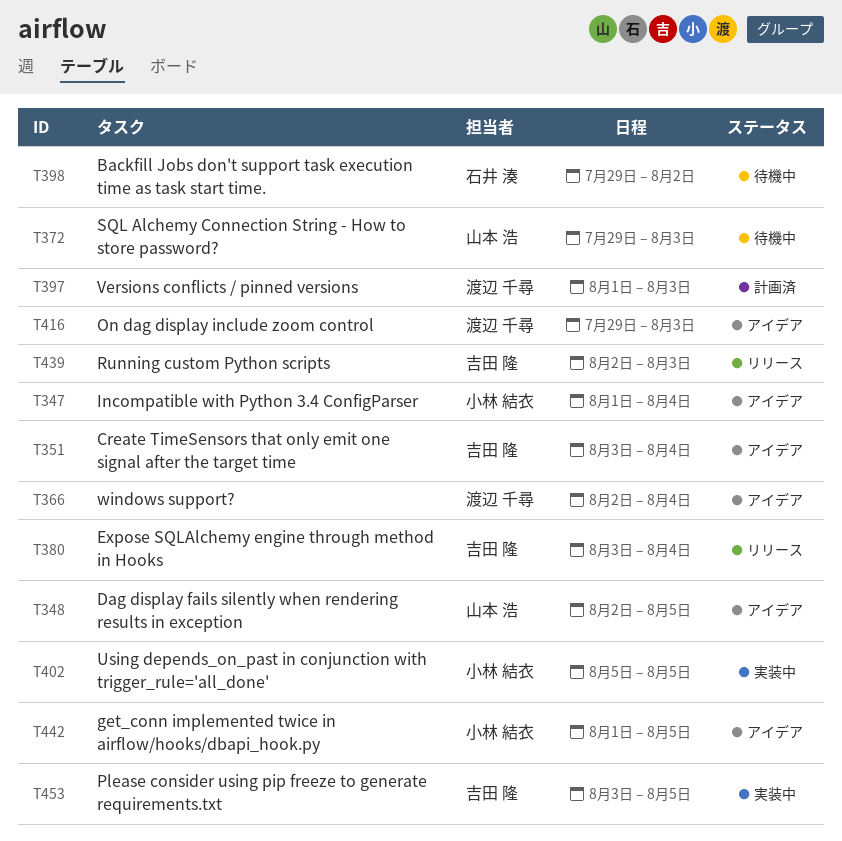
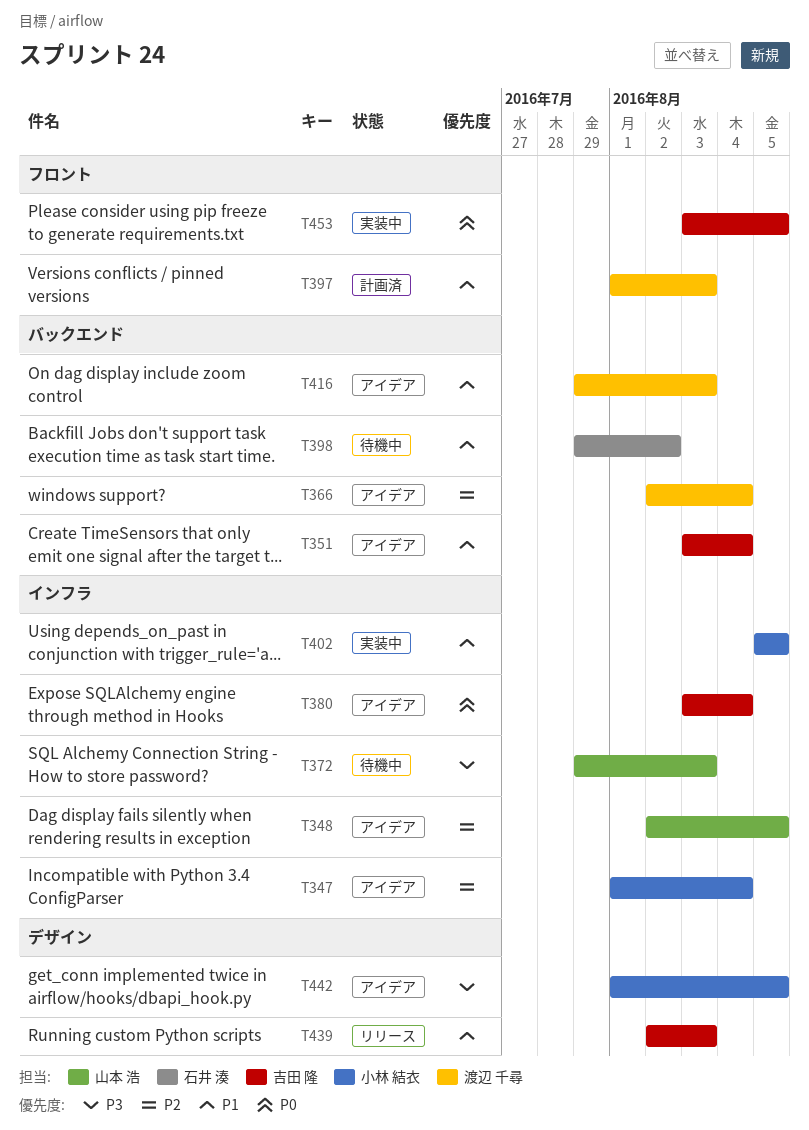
T380, status: リリース -> アイデア

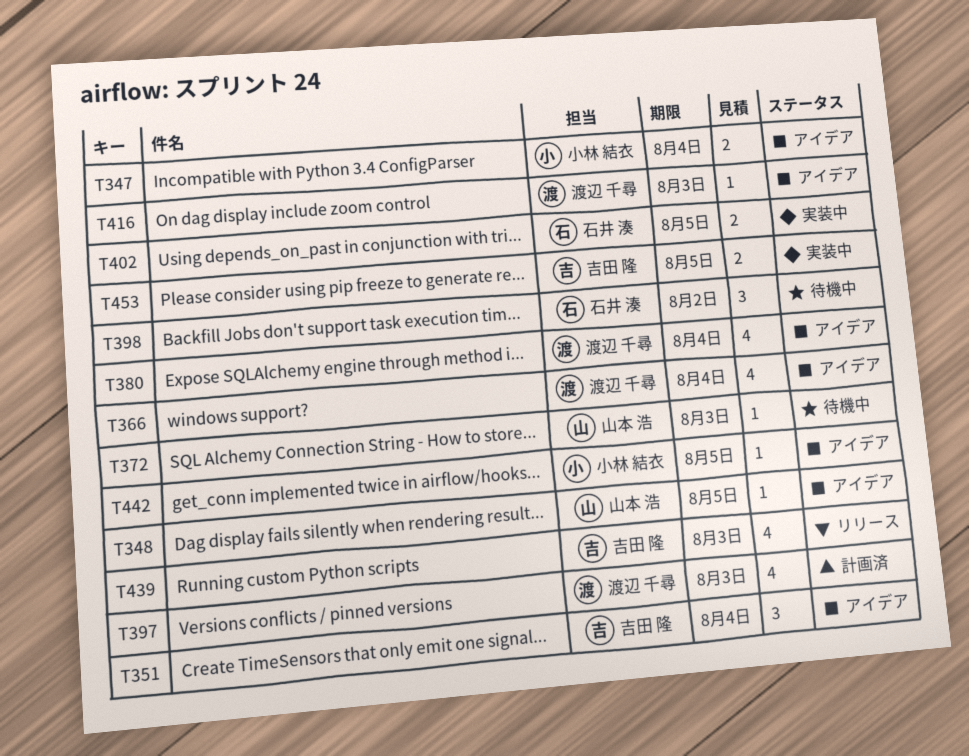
T380, owner: 吉田 隆 -> 渡辺 千尋
T402, owner: 小林 結衣 -> 石井 湊

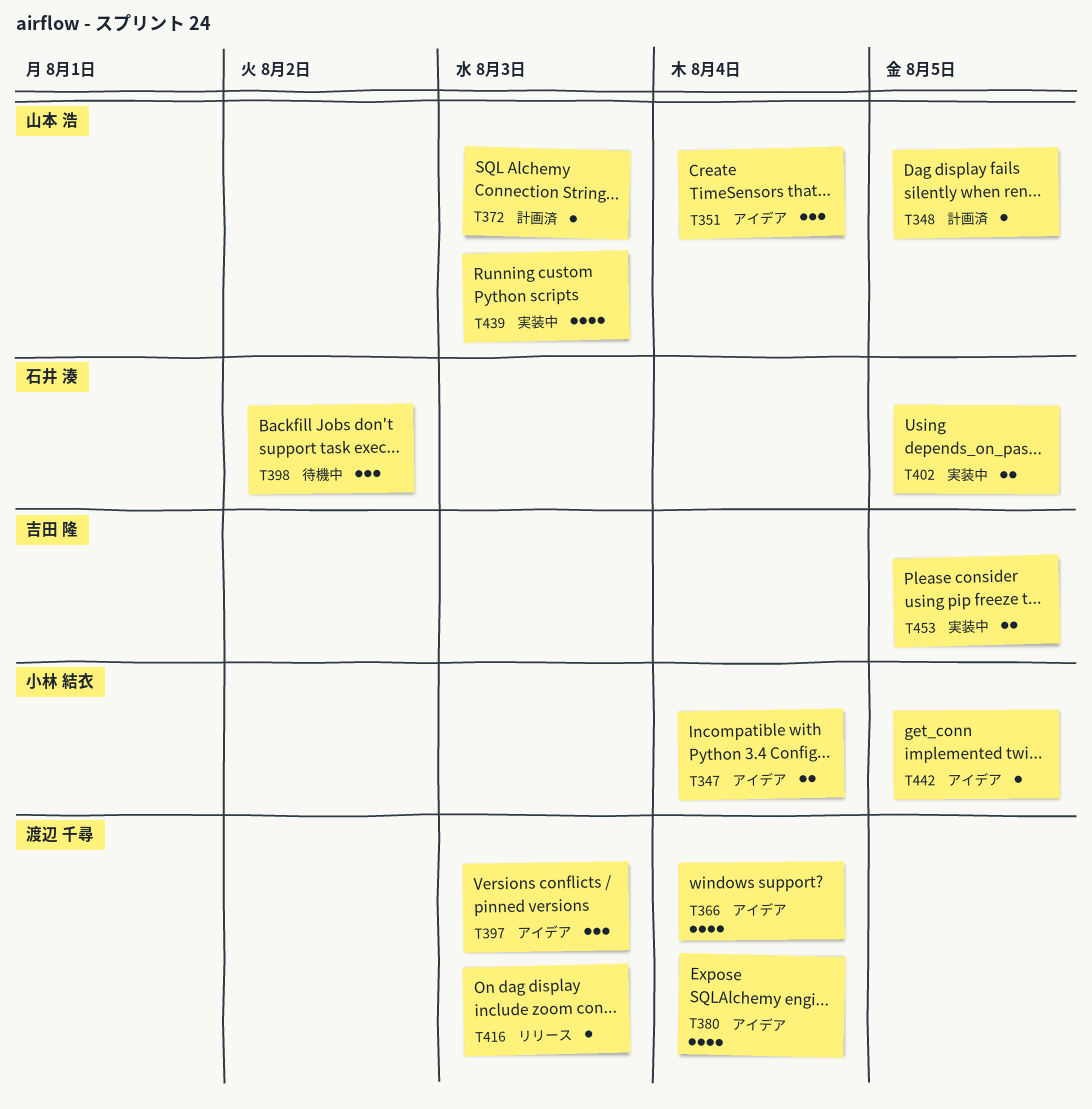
T348, status: アイデア -> 計画済
T351, owner: 吉田 隆 -> 山本 浩
T372, status: 待機中 -> 計画済
T397, status: 計画済 -> アイデア
T397, estimate: 4 -> 3
T416, status: アイデア -> リリース
T439, status: リリース -> 実装中
T439, owner: 吉田 隆 -> 山本 浩

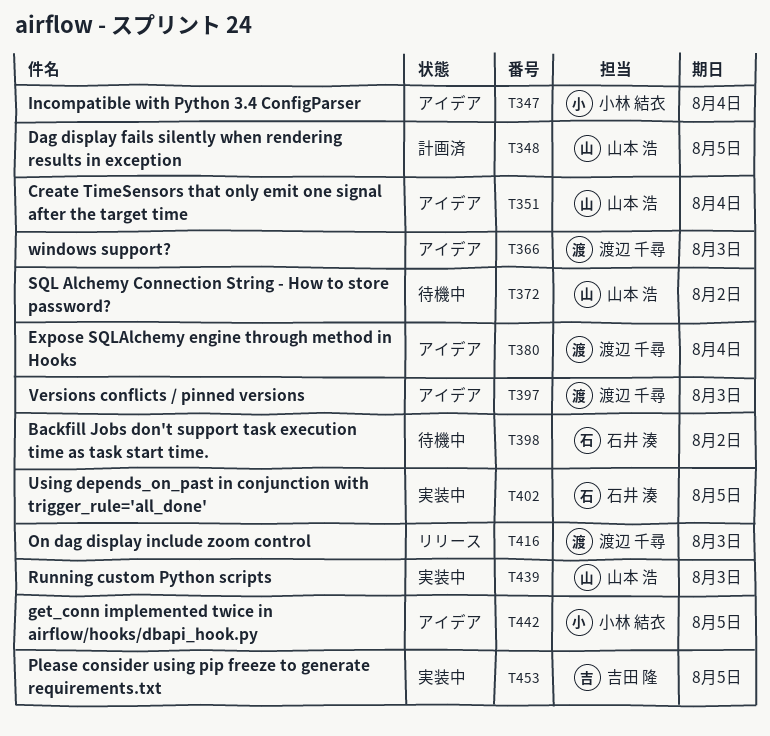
T366, due: Aug 4 -> Aug 3
T372, status: 計画済 -> 待機中
T372, due: Aug 3 -> Aug 2

